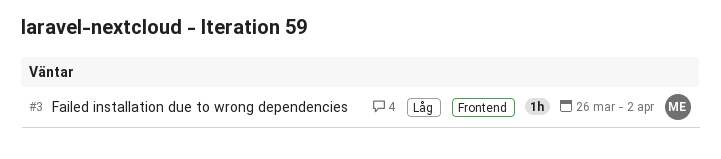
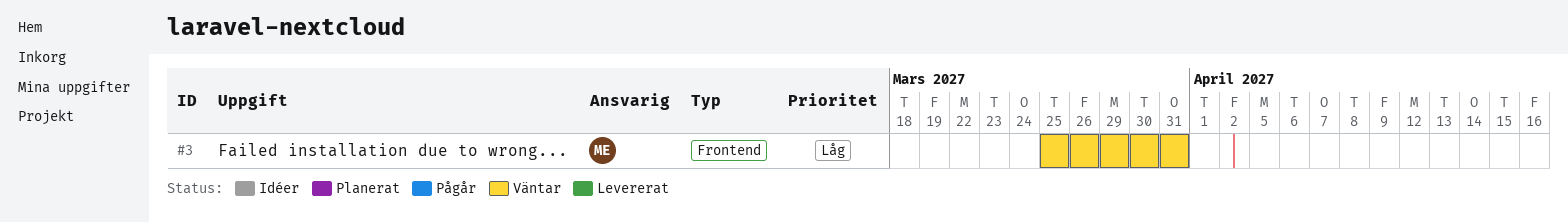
#3, start: Mar 26 -> Mar 25
#3, due: Apr 2 -> Mar 31

